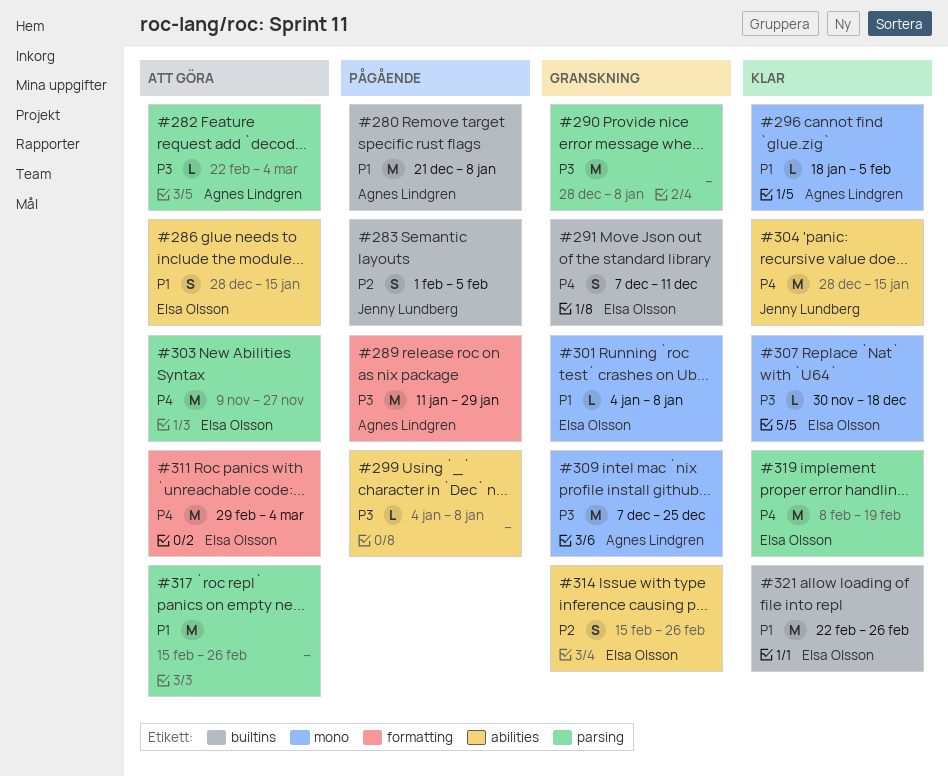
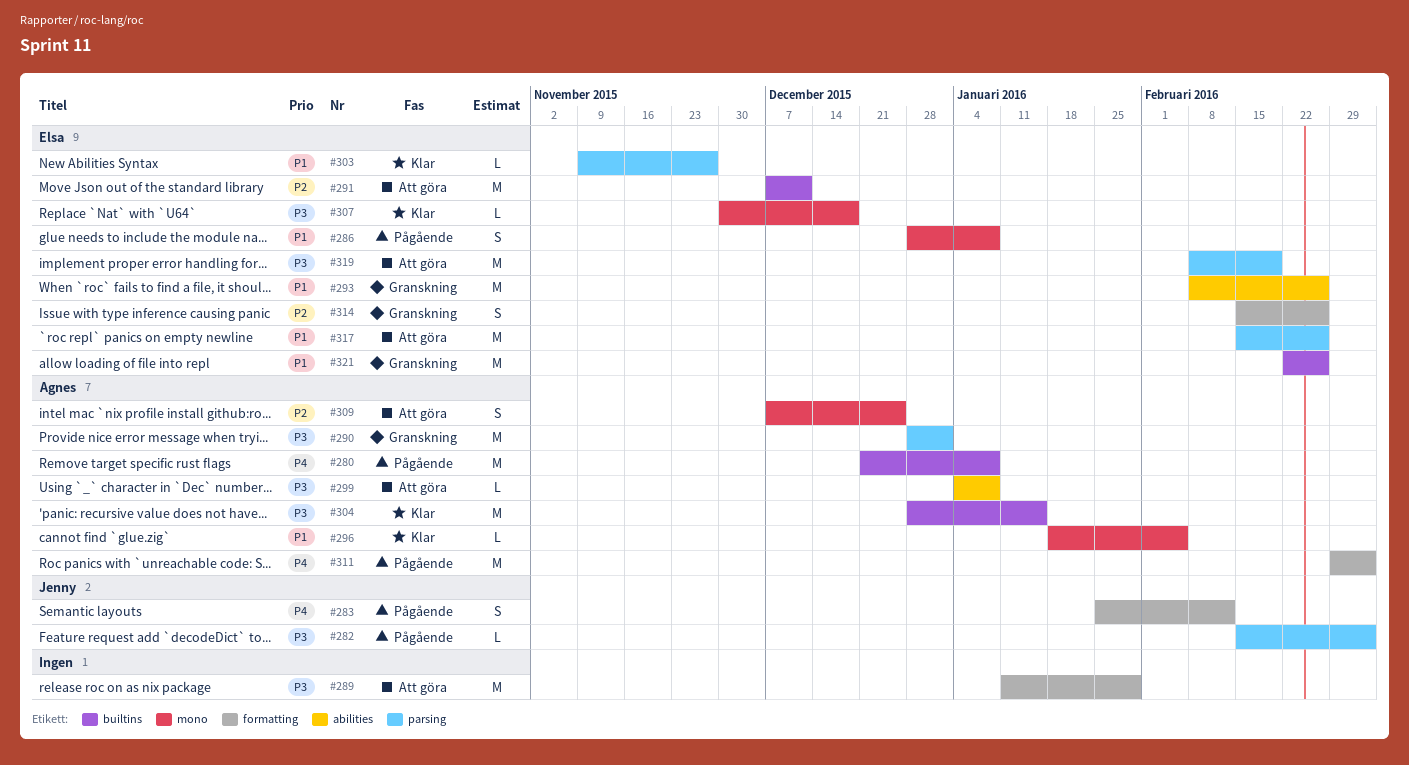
#280, priority: P1 -> P4
#282, status: Att göra -> Pågående
#282, owner: Agnes Lindgren -> Jenny Lundberg
#282, start: Feb 22 -> Feb 15
#283, priority: P2 -> P4
#283, label: builtins -> formatting
#283, start: Feb 1 -> Jan 25
#283, due: Feb 5 -> Feb 12
#286, status: Att göra -> Pågående
#286, label: abilities -> mono
#286, due: Jan 15 -> Jan 8
#289, status: Pågående -> Att göra
#289, owner: Agnes Lindgren -> none
#290, owner: none -> Agnes Lindgren
#290, due: Jan 8 -> Jan 1
#291, status: Granskning -> Att göra
#291, priority: P4 -> P2
#291, estimate: S -> M
#293: none -> present
#299, status: Pågående -> Att göra
#299, owner: none -> Agnes Lindgren
#301: present -> none
#303, status: Att göra -> Klar
#303, priority: P4 -> P1
#303, estimate: M -> L
#304, owner: Jenny Lundberg -> Agnes Lindgren
#304, priority: P4 -> P3
#304, label: abilities -> builtins
#309, status: Granskning -> Att göra
#309, priority: P3 -> P2
#309, estimate: M -> S
#311, status: Att göra -> Pågående
#311, owner: Elsa Olsson -> Agnes Lindgren
#314, label: abilities -> formatting
#317, owner: none -> Elsa Olsson
#319, status: Klar -> Att göra
#319, priority: P4 -> P3
#321, status: Klar -> Granskning

